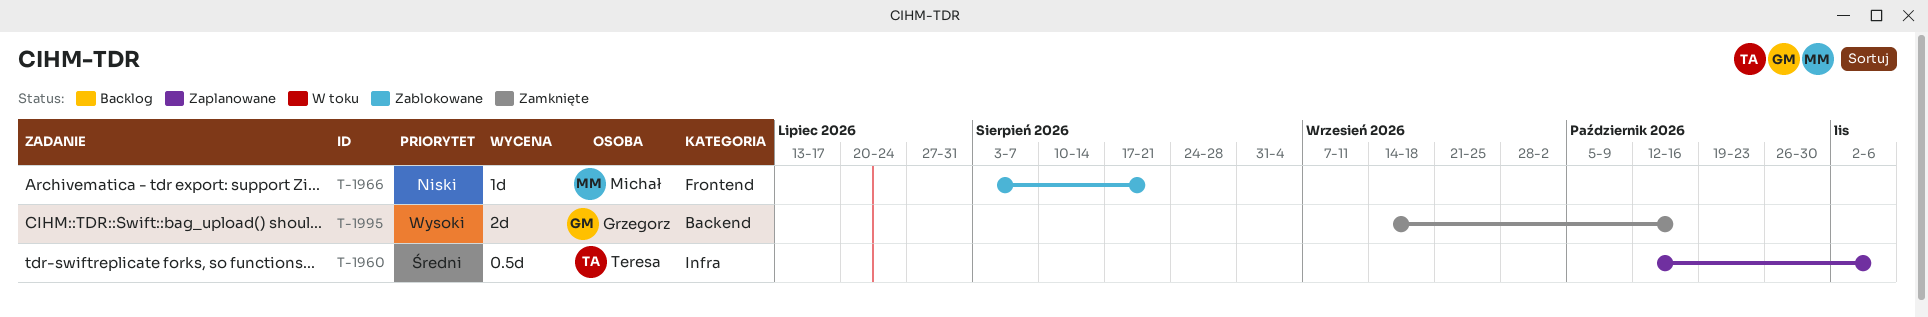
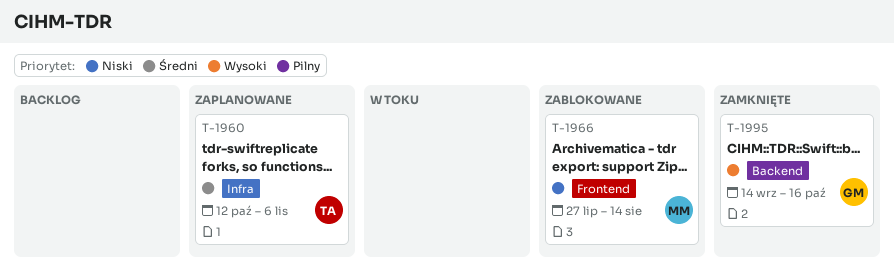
T-1966, start: Aug 3 -> Jul 27
T-1966, due: Aug 21 -> Aug 14

